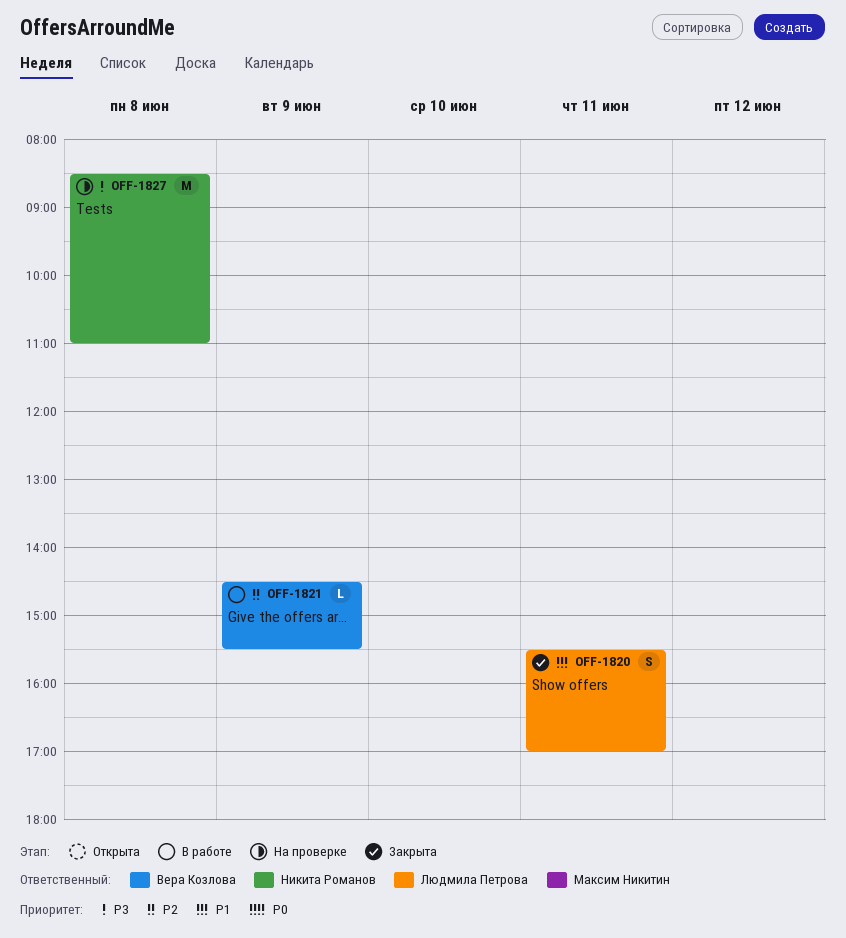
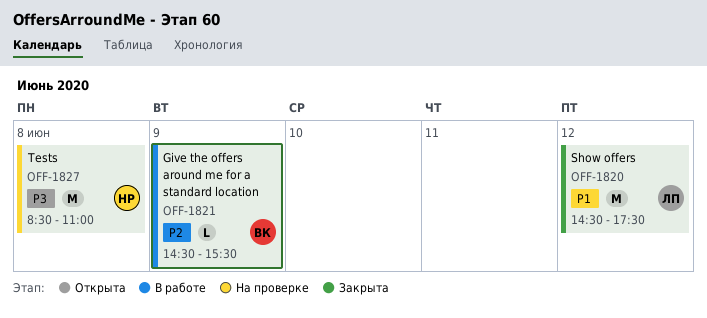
OFF-1820, estimate: S -> M
OFF-1820, day: Jun 11 -> Jun 12
OFF-1820, begins: 15:30 -> 14:30
OFF-1820, ends: 17:00 -> 17:30

